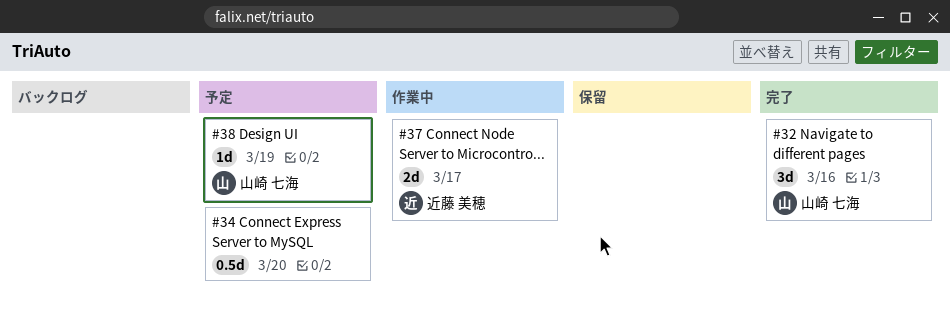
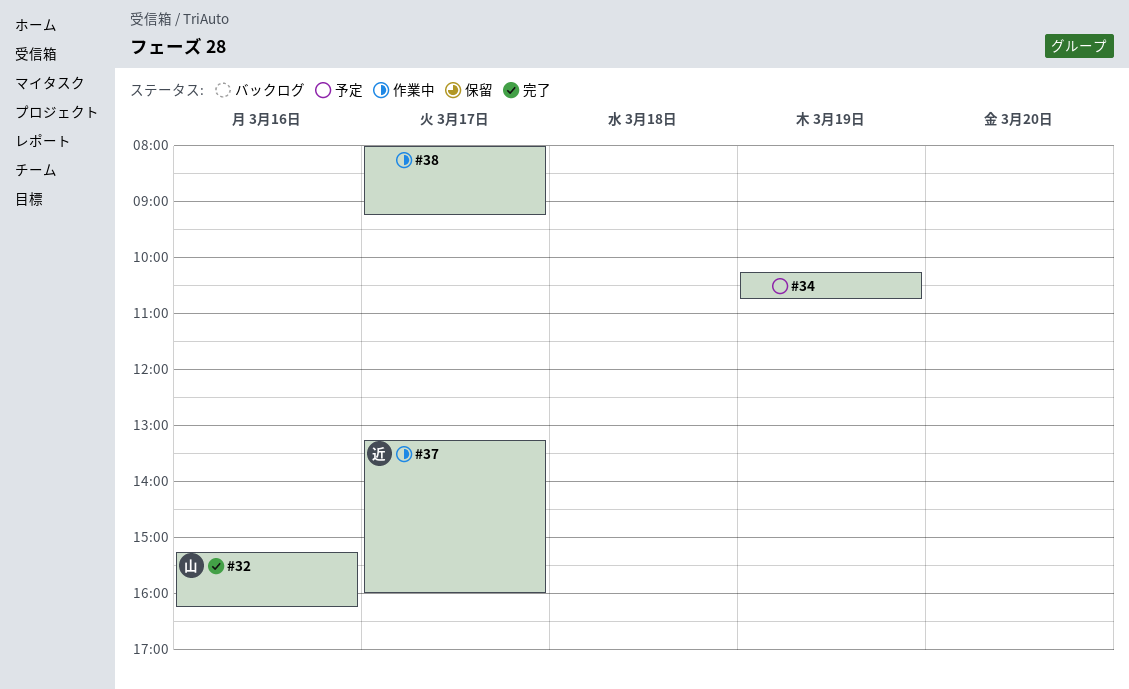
#34, day: Mar 20 -> Mar 19
#38, status: 予定 -> 作業中
#38, owner: 山崎 七海 -> none
#38, day: Mar 19 -> Mar 17

